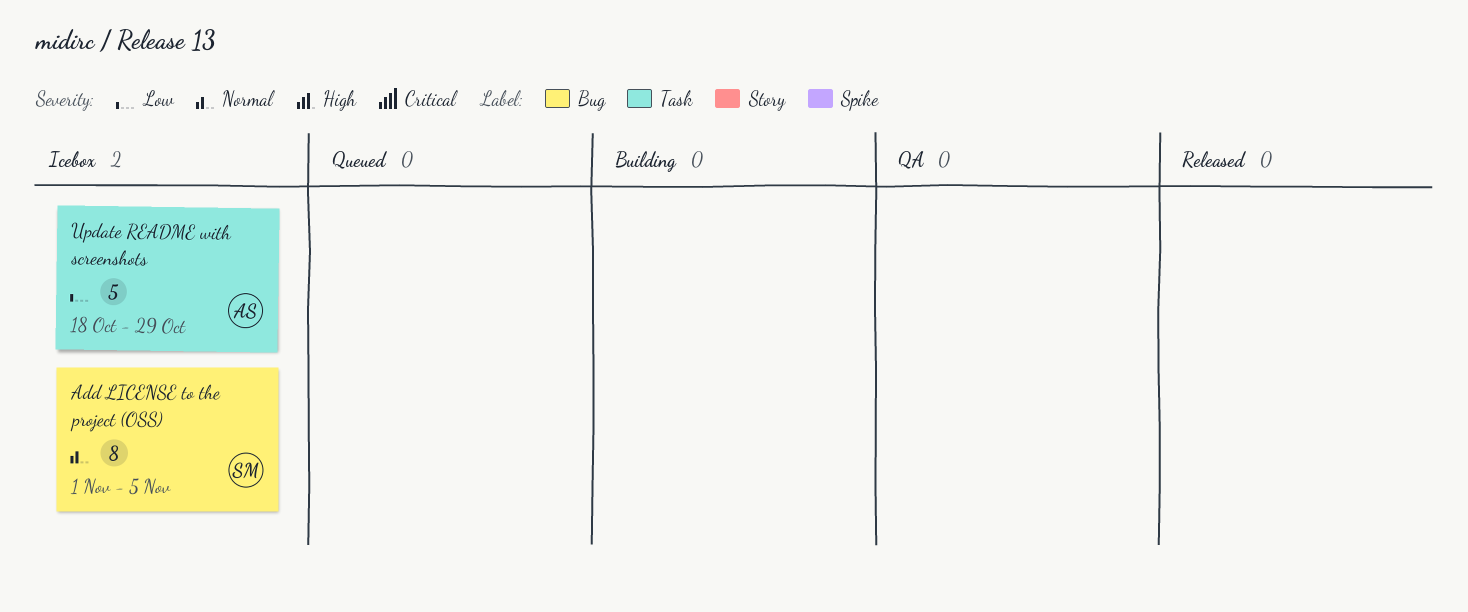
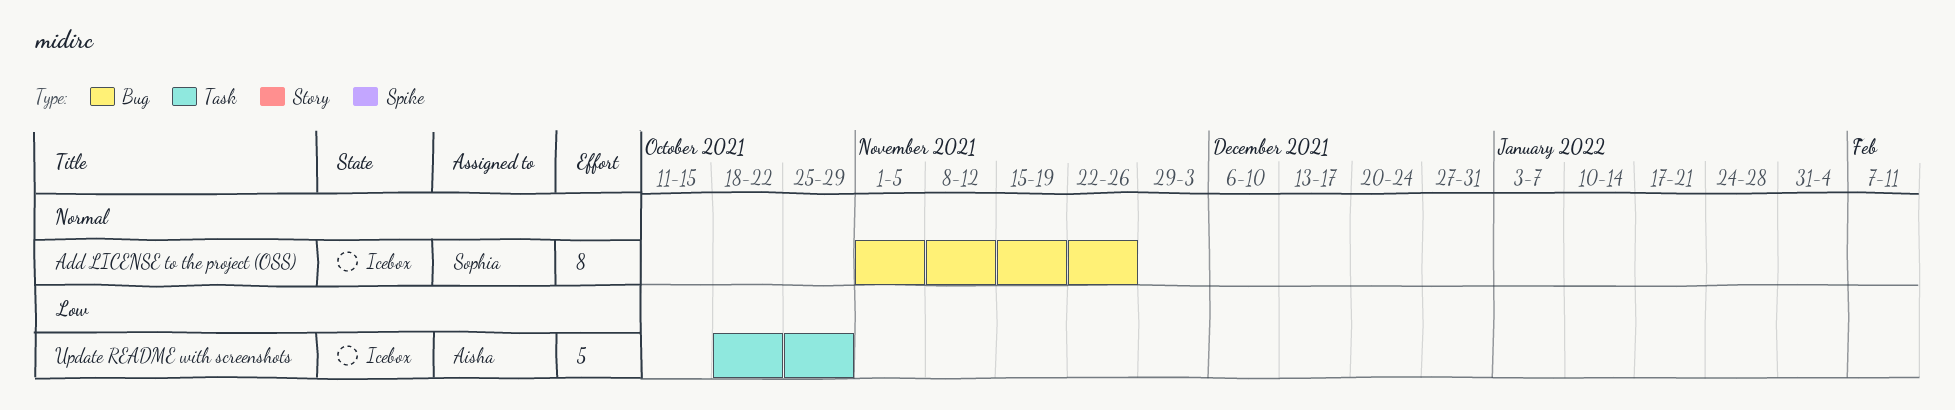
Add LICENSE to the project (OSS), due: Nov 5 -> Nov 26

